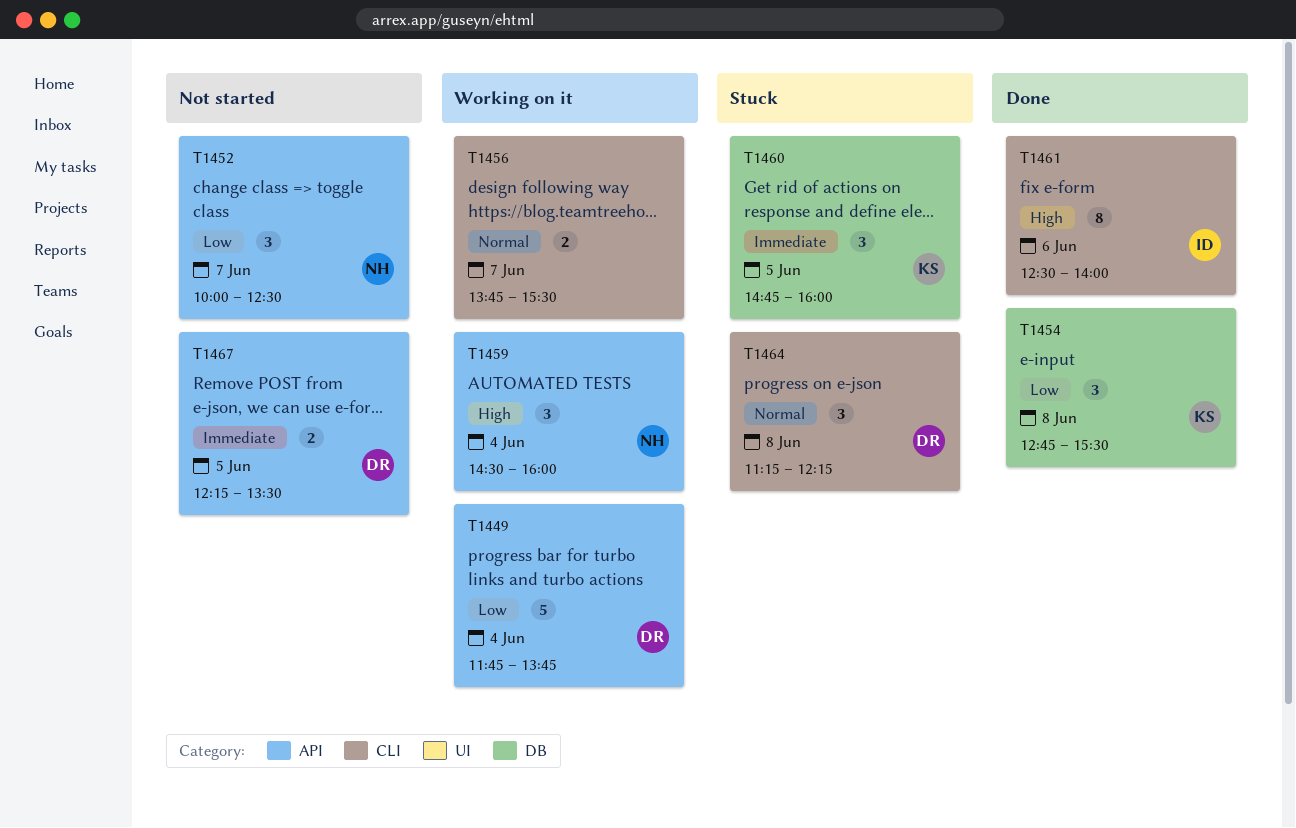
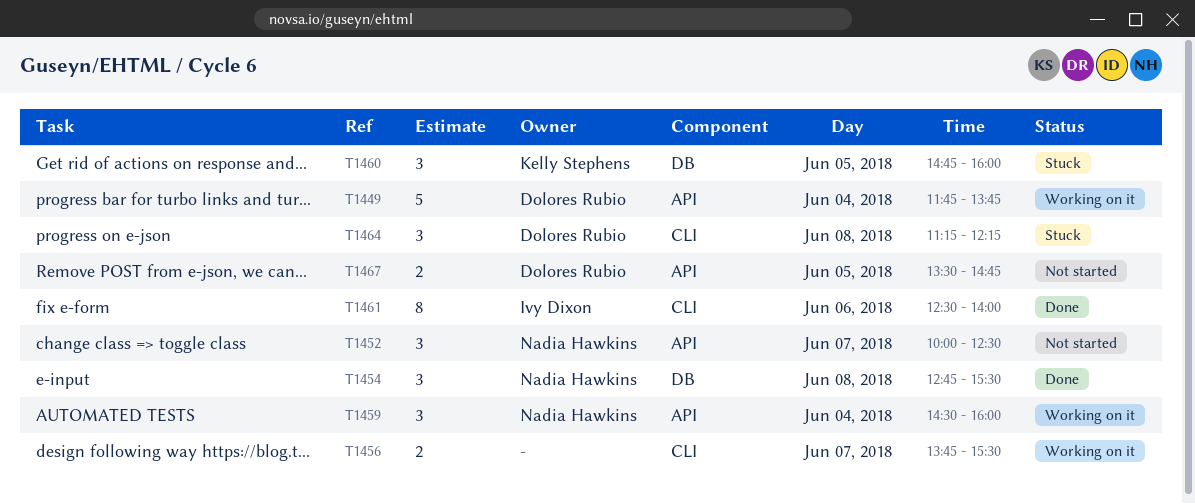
T1454, owner: Kelly Stephens -> Nadia Hawkins
T1467, begins: 12:15 -> 13:30
T1467, ends: 13:30 -> 14:45

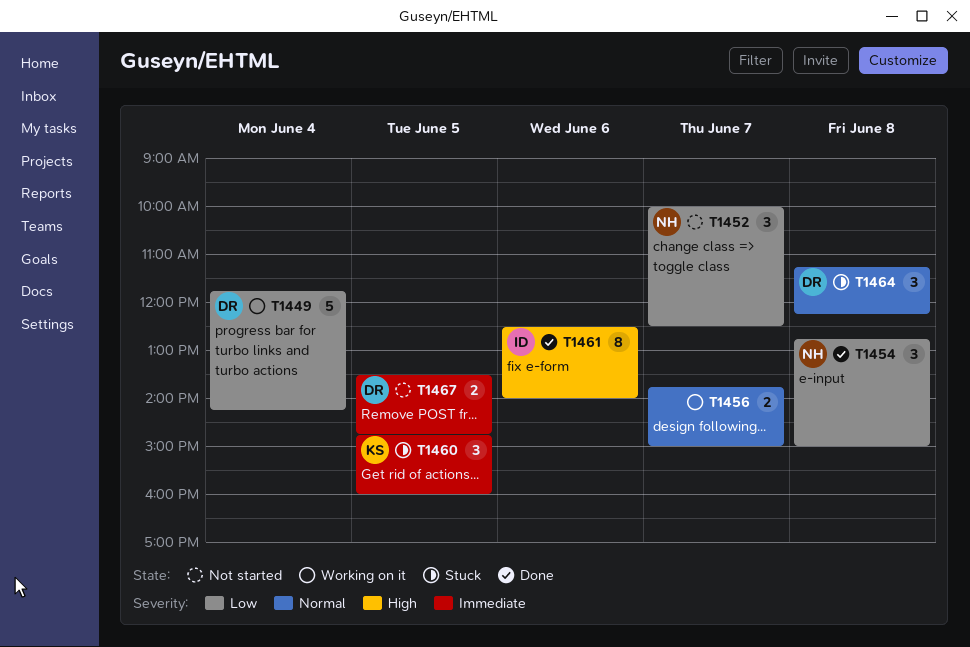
T1449, ends: 13:45 -> 14:15
T1454, ends: 15:30 -> 15:00
T1456, ends: 15:30 -> 15:00
T1459: present -> none

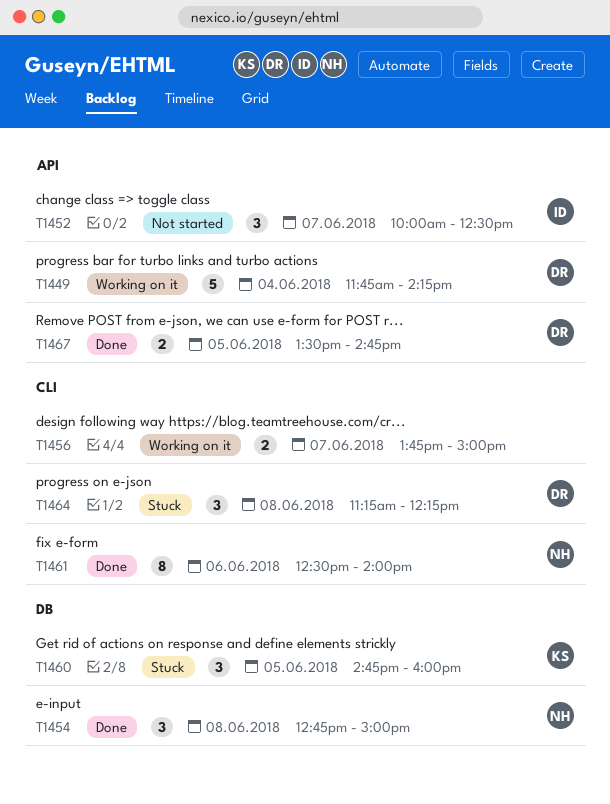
T1452, owner: NH -> ID
T1461, owner: ID -> NH
T1467, status: Not started -> Done

